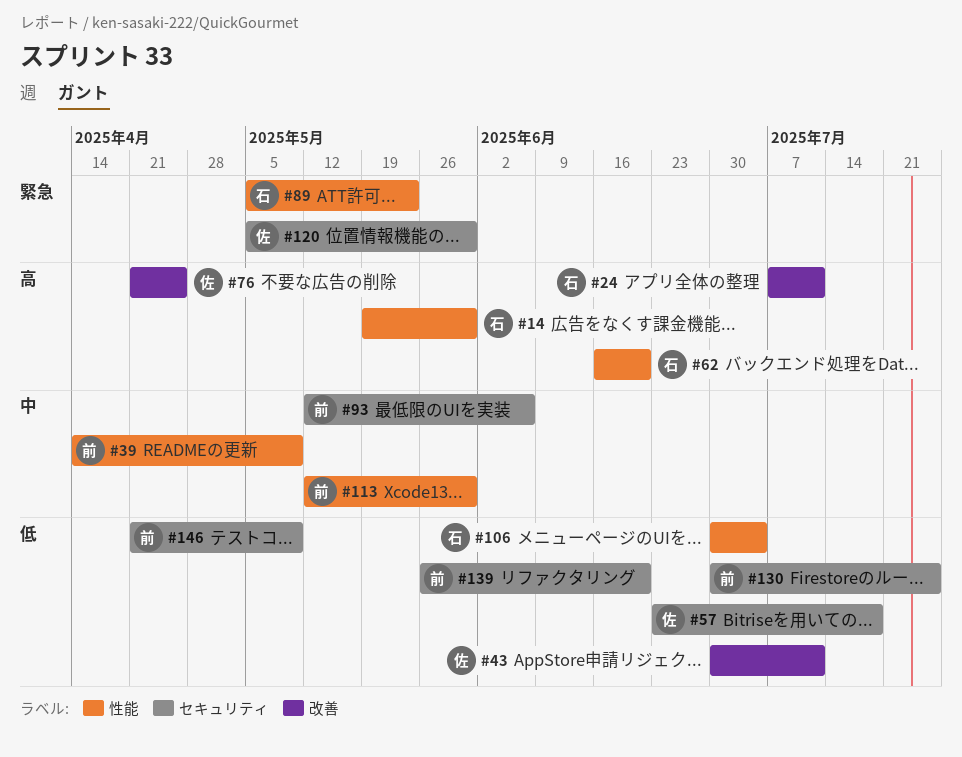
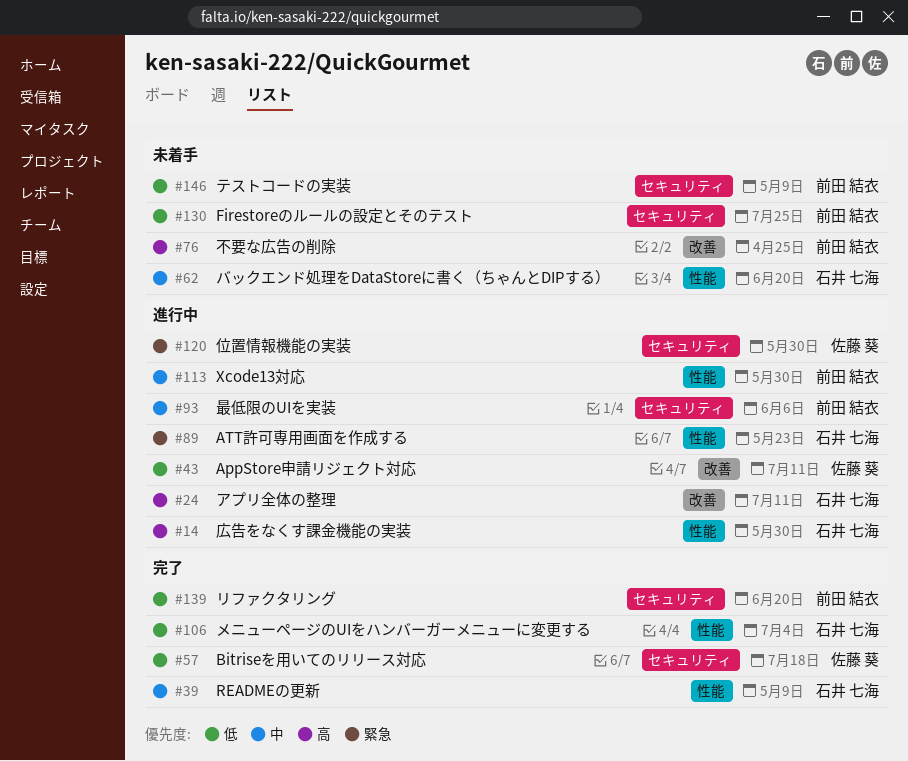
#39, owner: 前田 結衣 -> 石井 七海
#62, priority: 高 -> 中
#76, owner: 佐藤 葵 -> 前田 結衣

